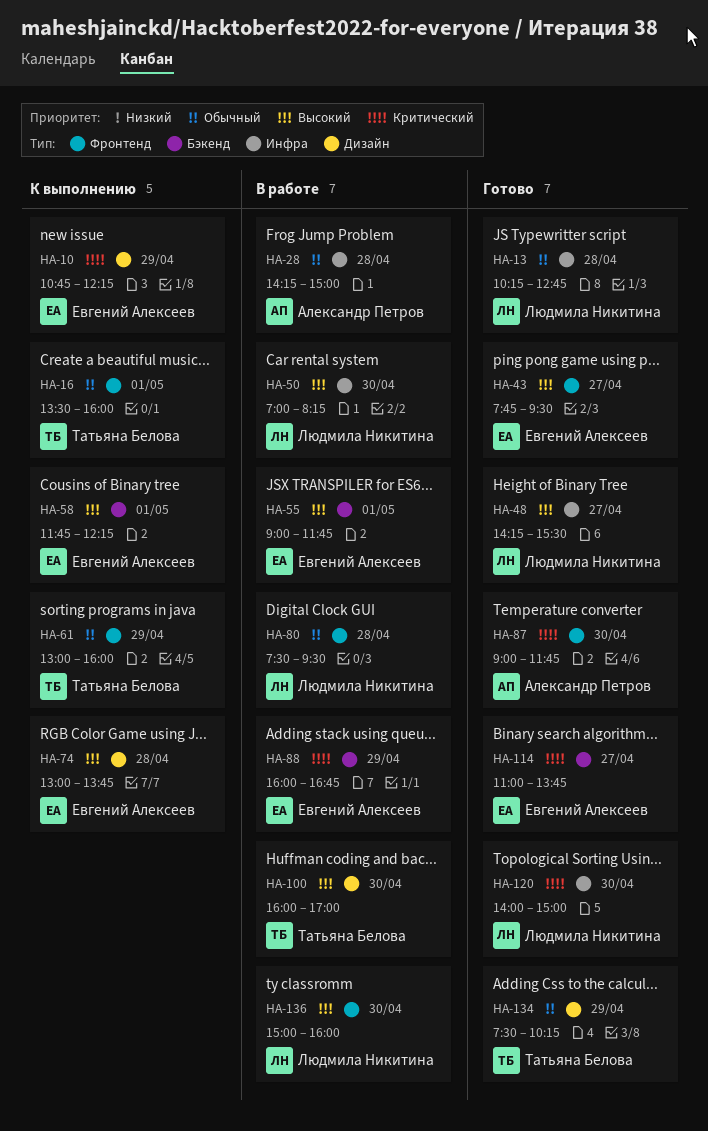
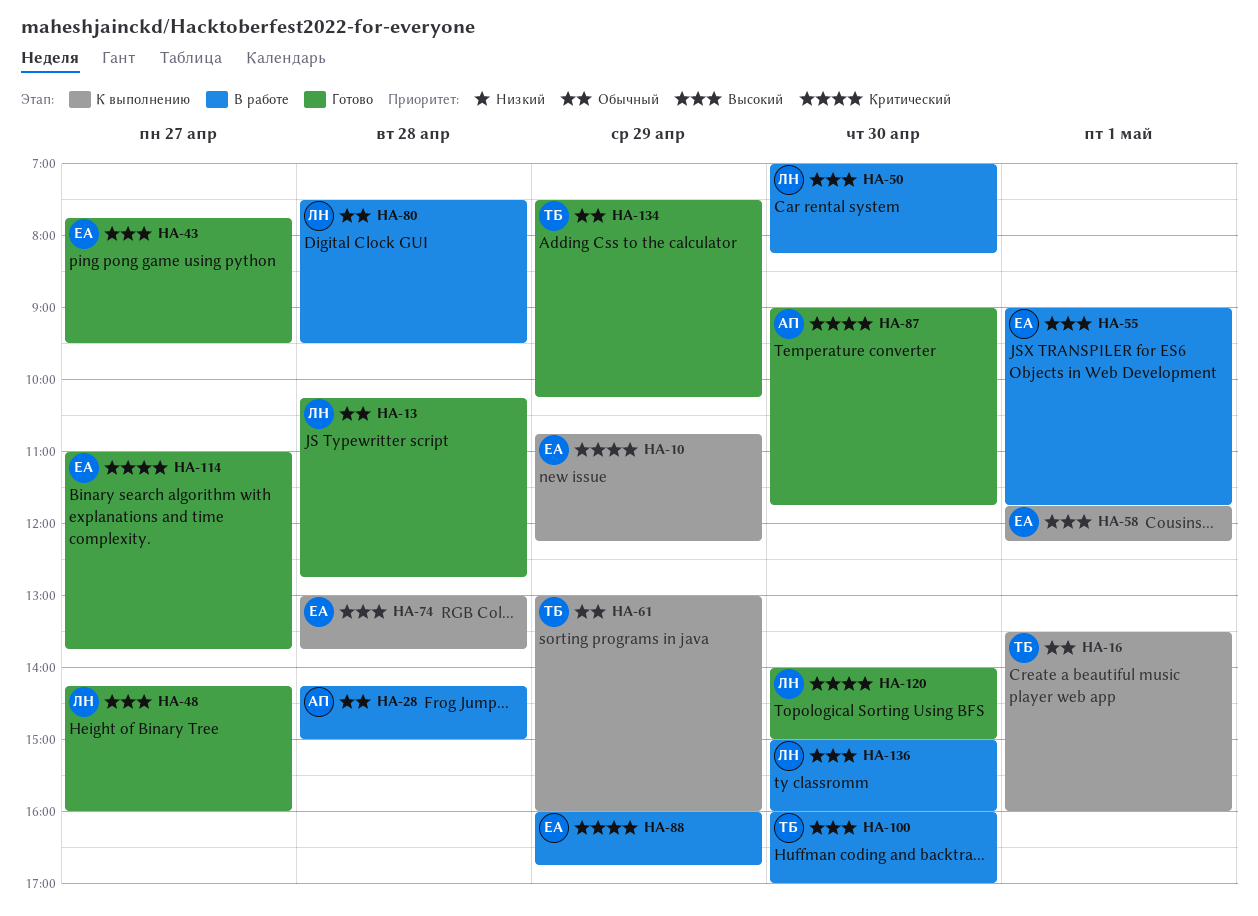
HA-48, ends: 15:30 -> 16:00

